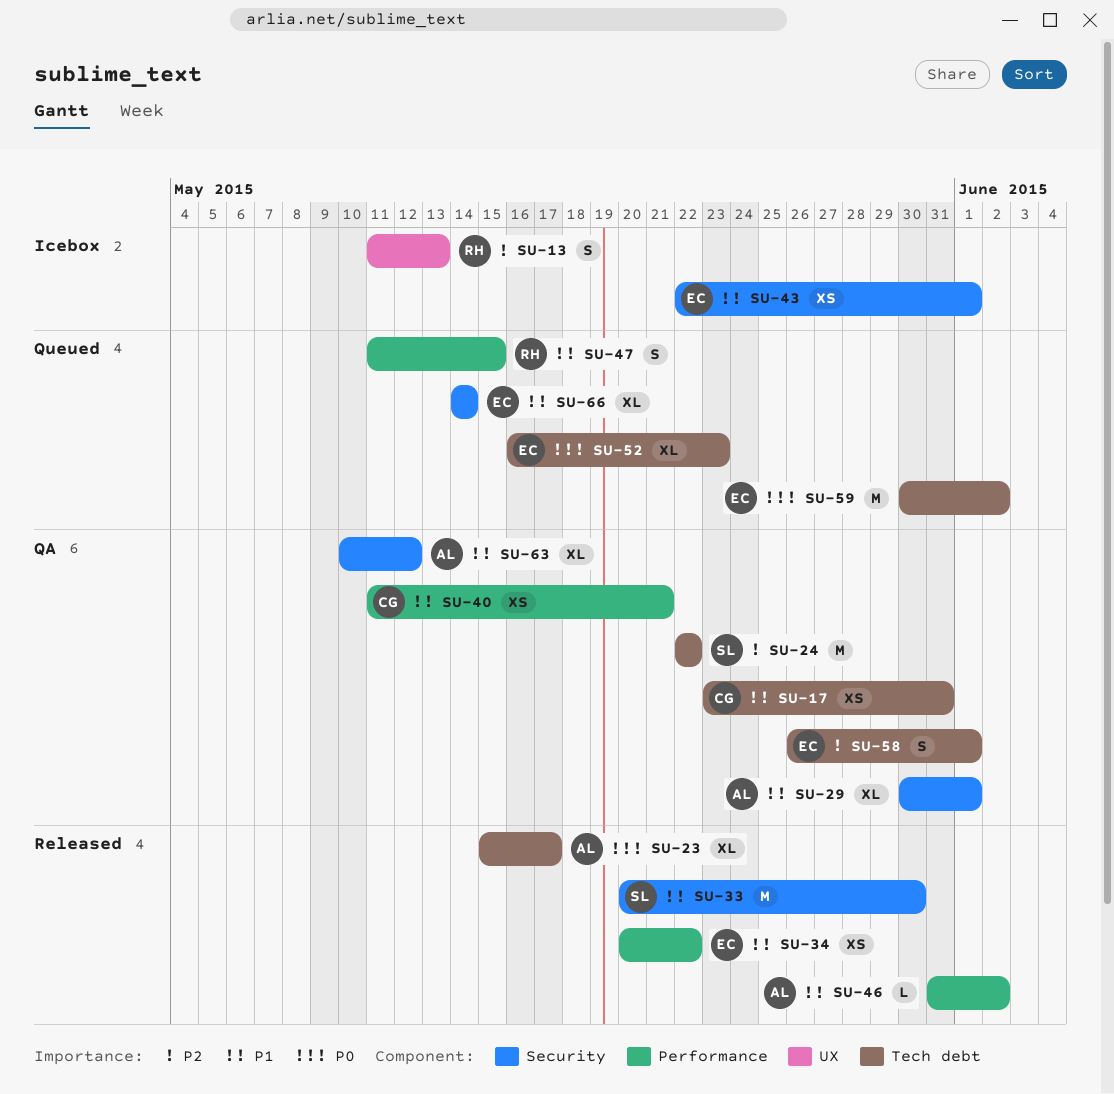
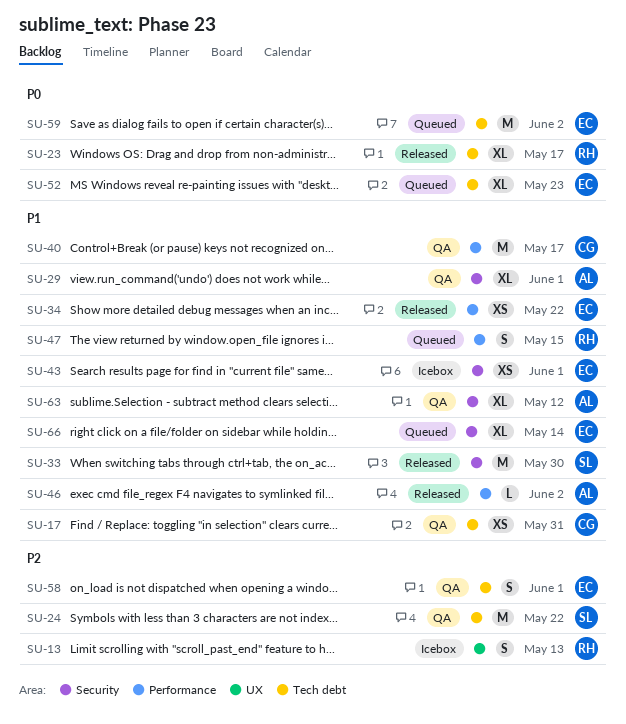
SU-23, owner: AL -> RH
SU-40, estimate: XS -> M
SU-40, due: May 21 -> May 17

